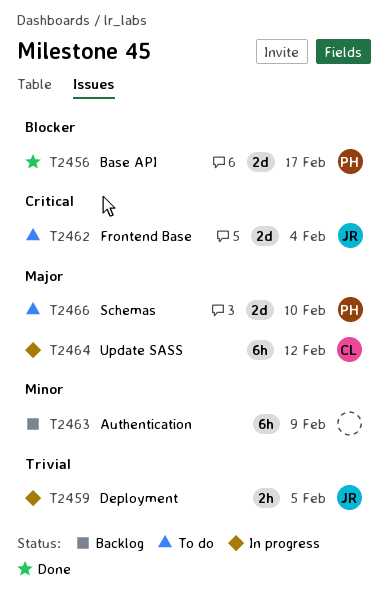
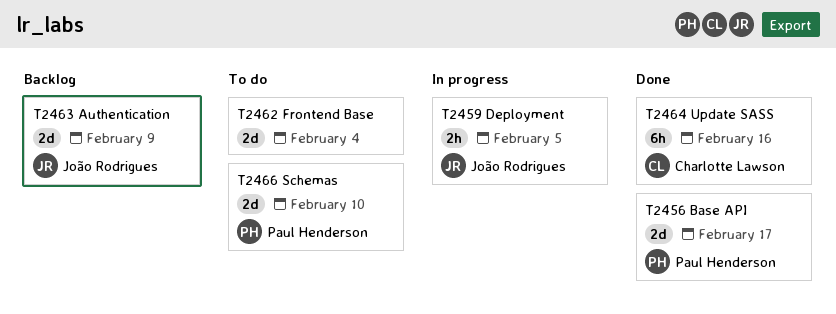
T2462, owner: João Rodrigues -> none
T2463, owner: none -> João Rodrigues
T2463, estimate: 6h -> 2d
T2464, status: In progress -> Done
T2464, due: Feb 12 -> Feb 16

